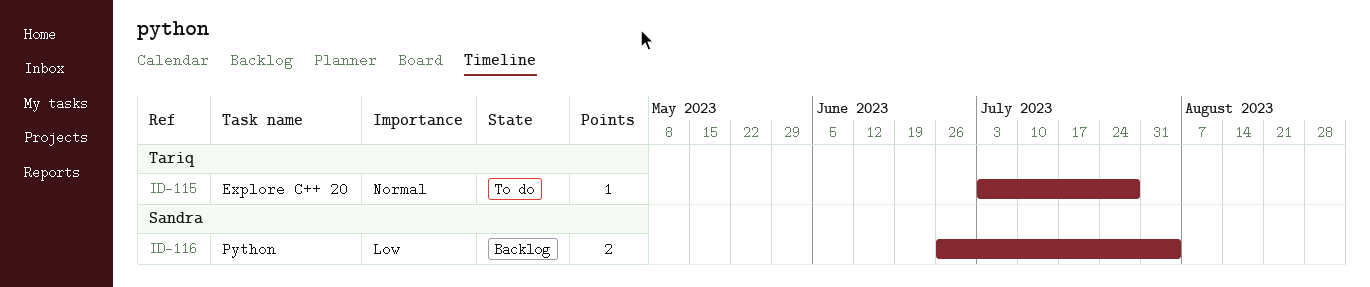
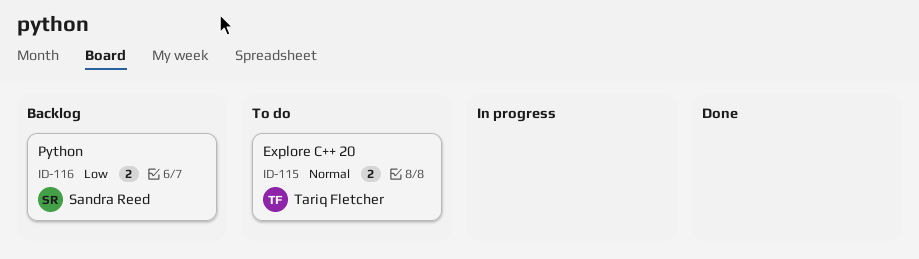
ID-115, estimate: 1 -> 2

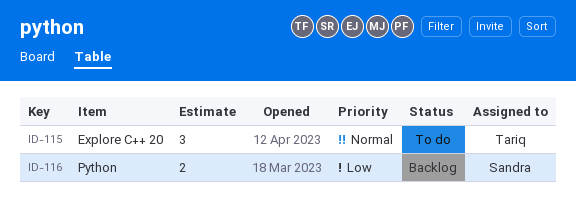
ID-115, estimate: 2 -> 3

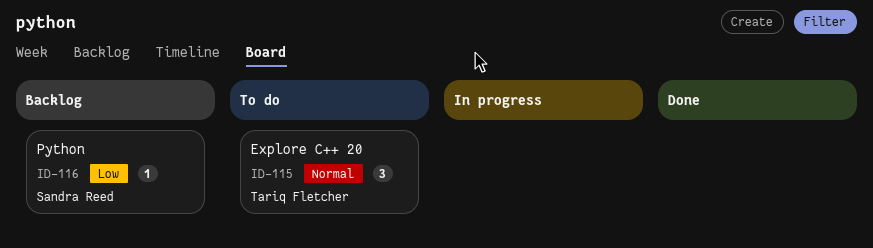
ID-116, estimate: 2 -> 1

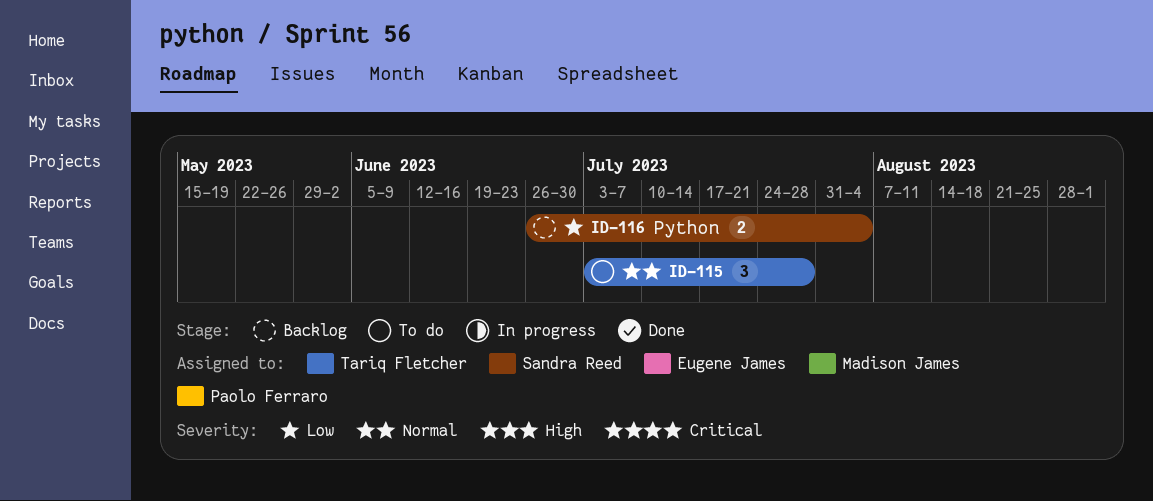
ID-116, estimate: 1 -> 2

